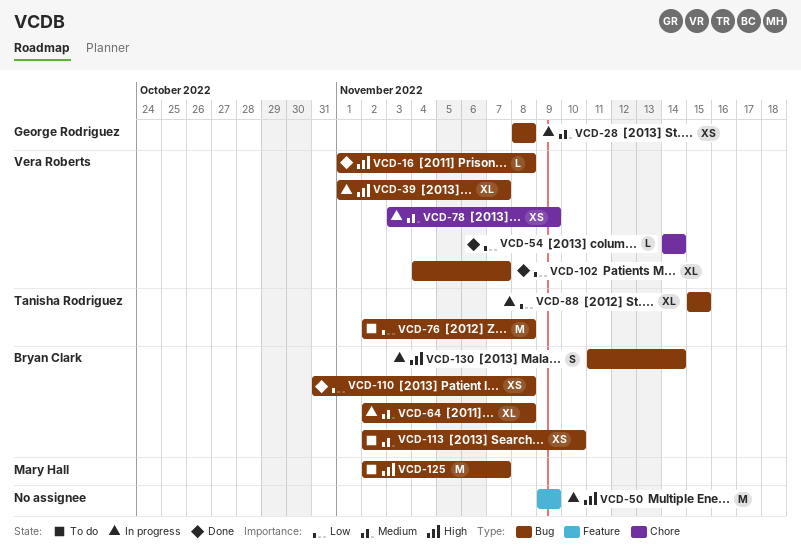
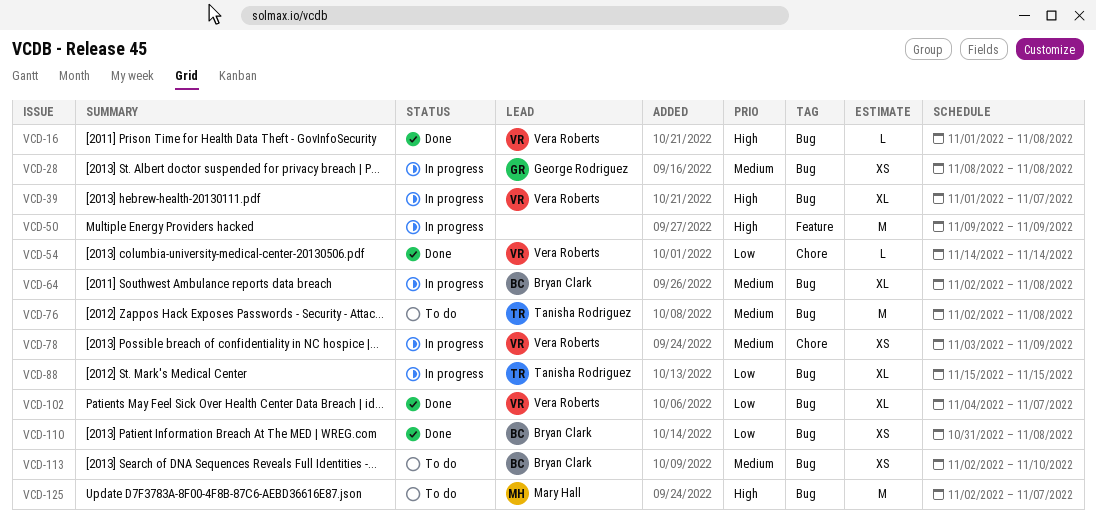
VCD-76, priority: Low -> Medium
VCD-130: present -> none

